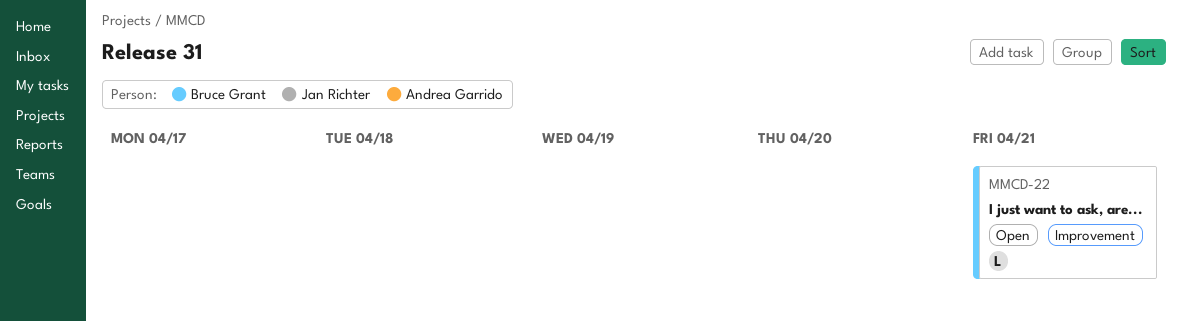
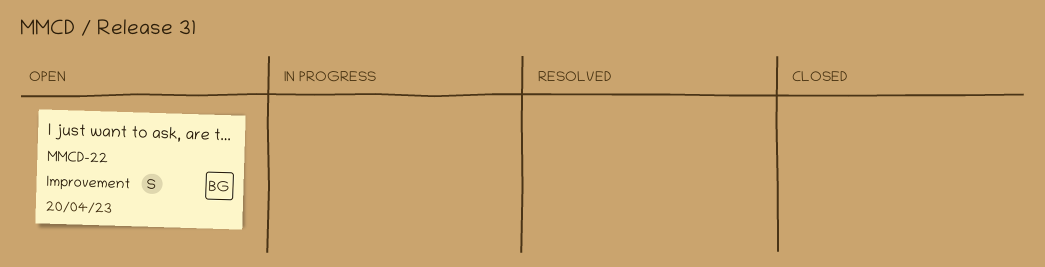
MMCD-22, estimate: L -> S
MMCD-22, due: Apr 21 -> Apr 20

